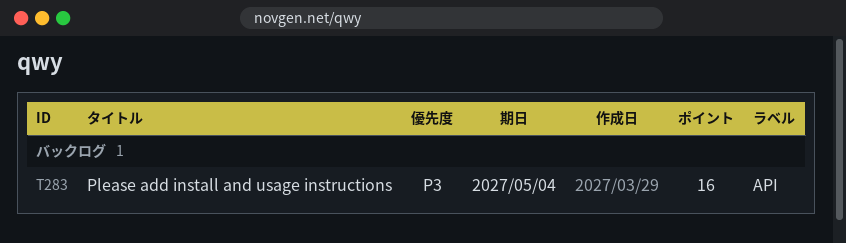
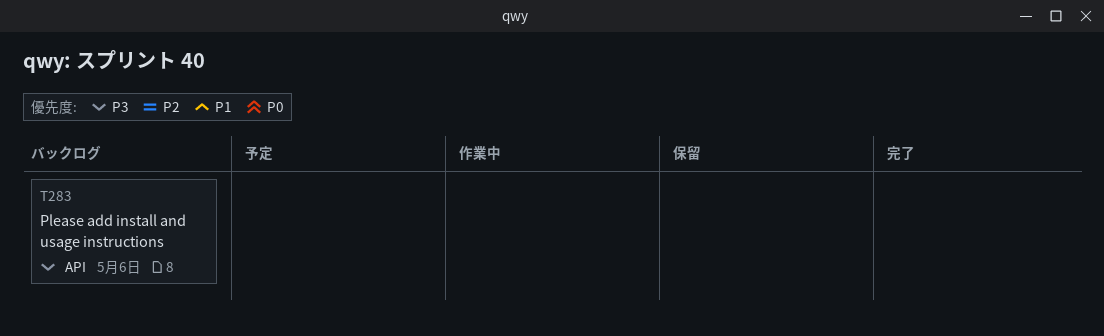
T283, due: May 4 -> May 6

